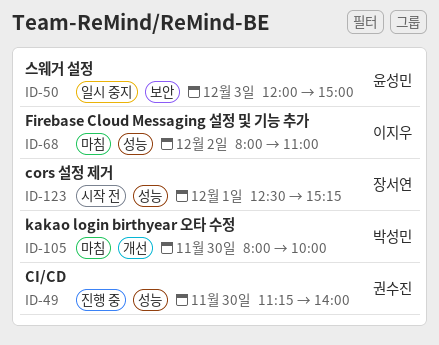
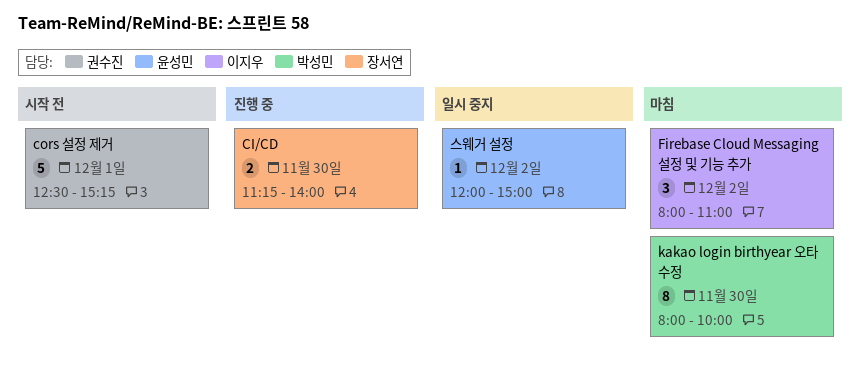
CI/CD, owner: 권수진 -> 장서연
cors 설정 제거, owner: 장서연 -> 권수진
스웨거 설정, day: Dec 3 -> Dec 2

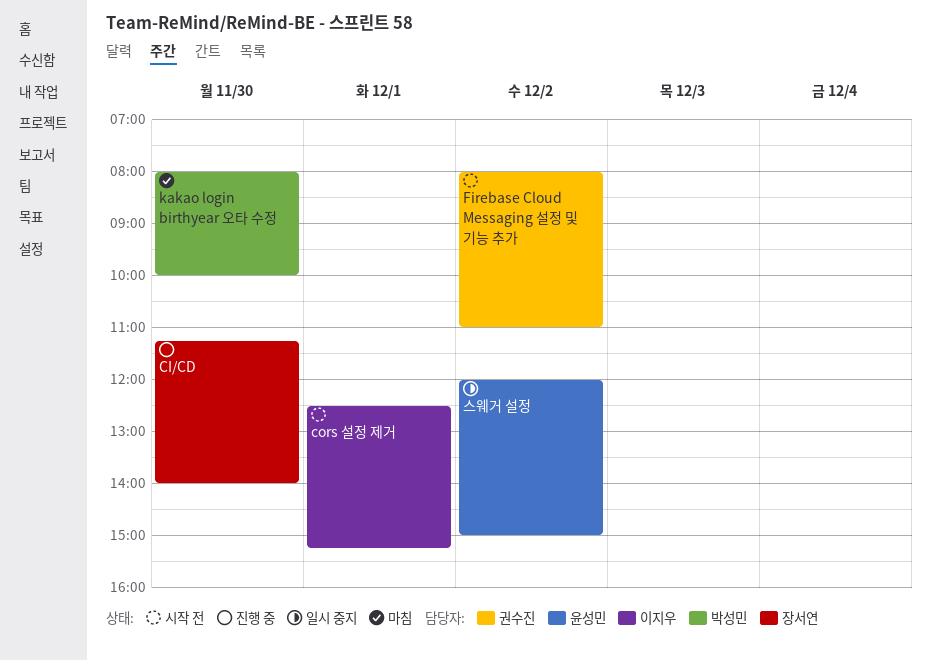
cors 설정 제거, owner: 권수진 -> 이지우
Firebase Cloud Messaging 설정 및 기능 추가, status: 마침 -> 시작 전
Firebase Cloud Messaging 설정 및 기능 추가, owner: 이지우 -> 권수진

